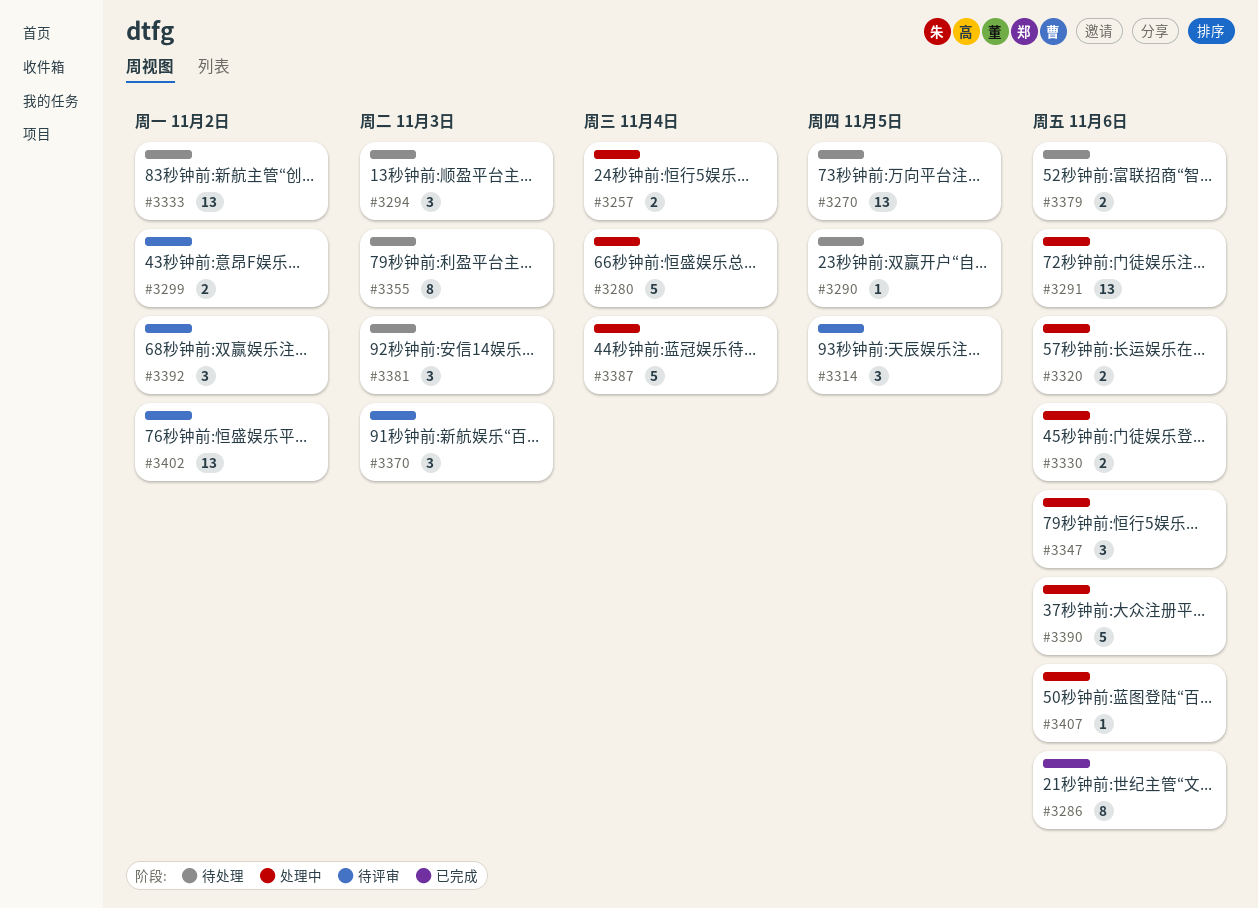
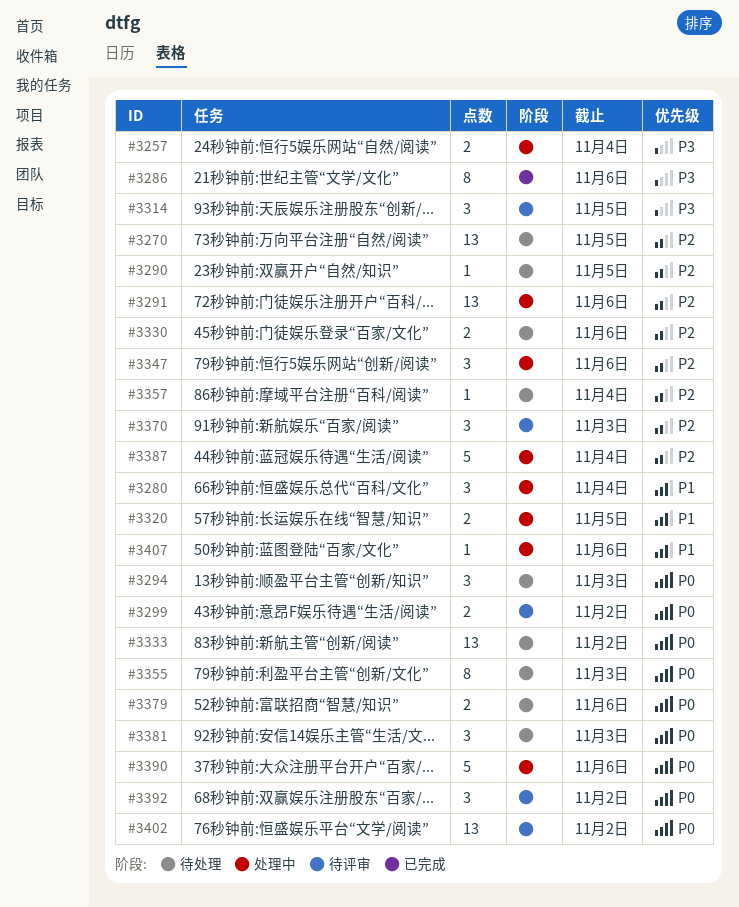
#3280, estimate: 5 -> 3
#3320, due: Nov 6 -> Nov 5
#3330, status: 处理中 -> 待处理
#3357: none -> present

